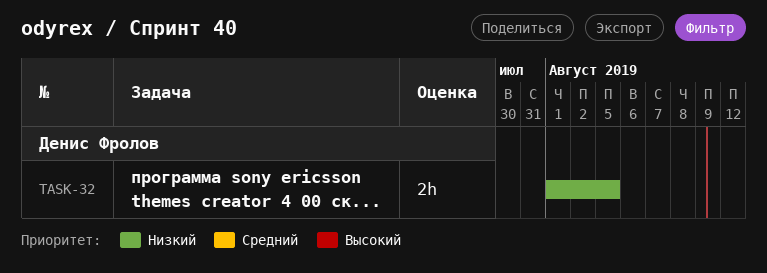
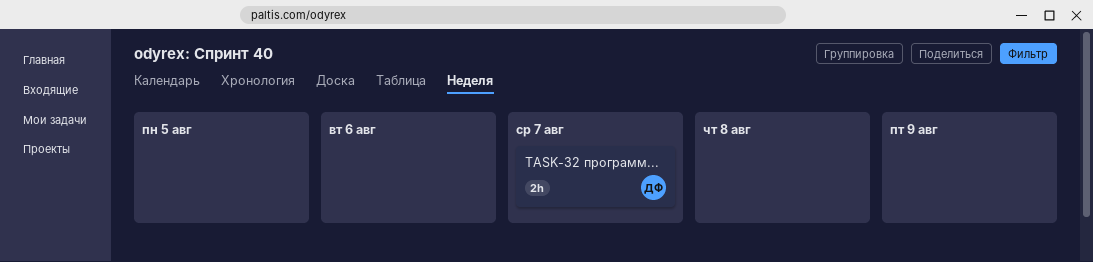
TASK-32, due: Aug 5 -> Aug 7

